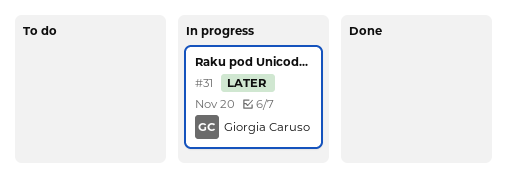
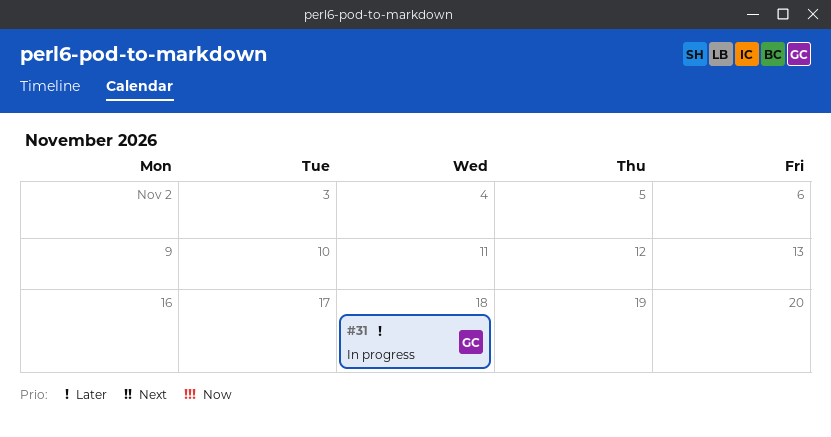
#31, due: Nov 20 -> Nov 18

